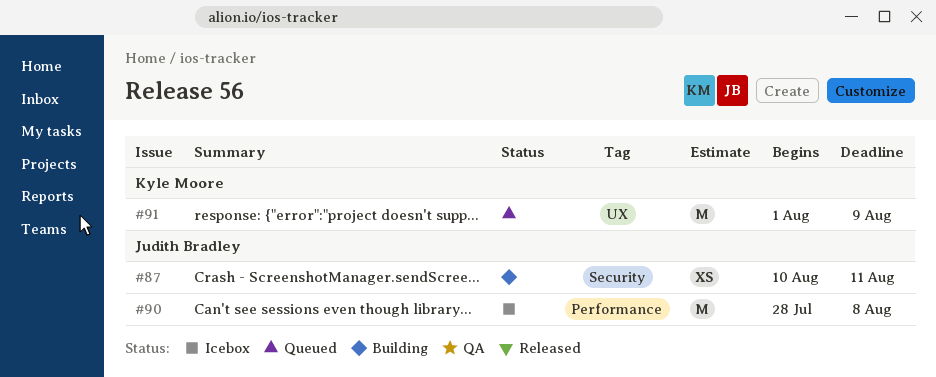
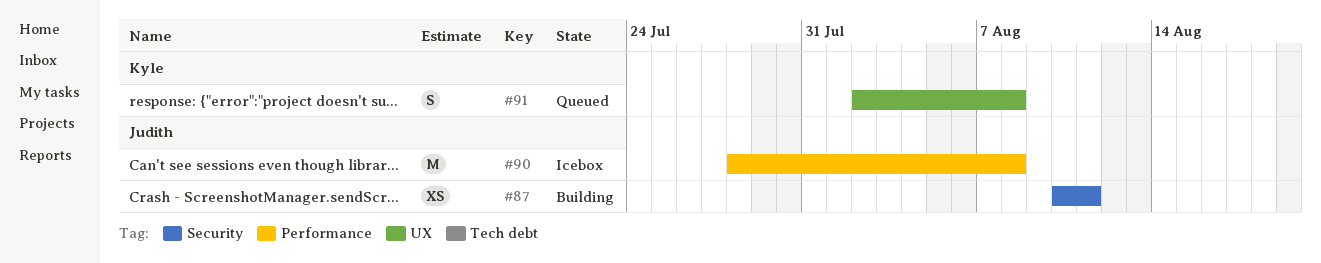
#91, estimate: M -> S
#91, start: Aug 1 -> Aug 2
#91, due: Aug 9 -> Aug 8

